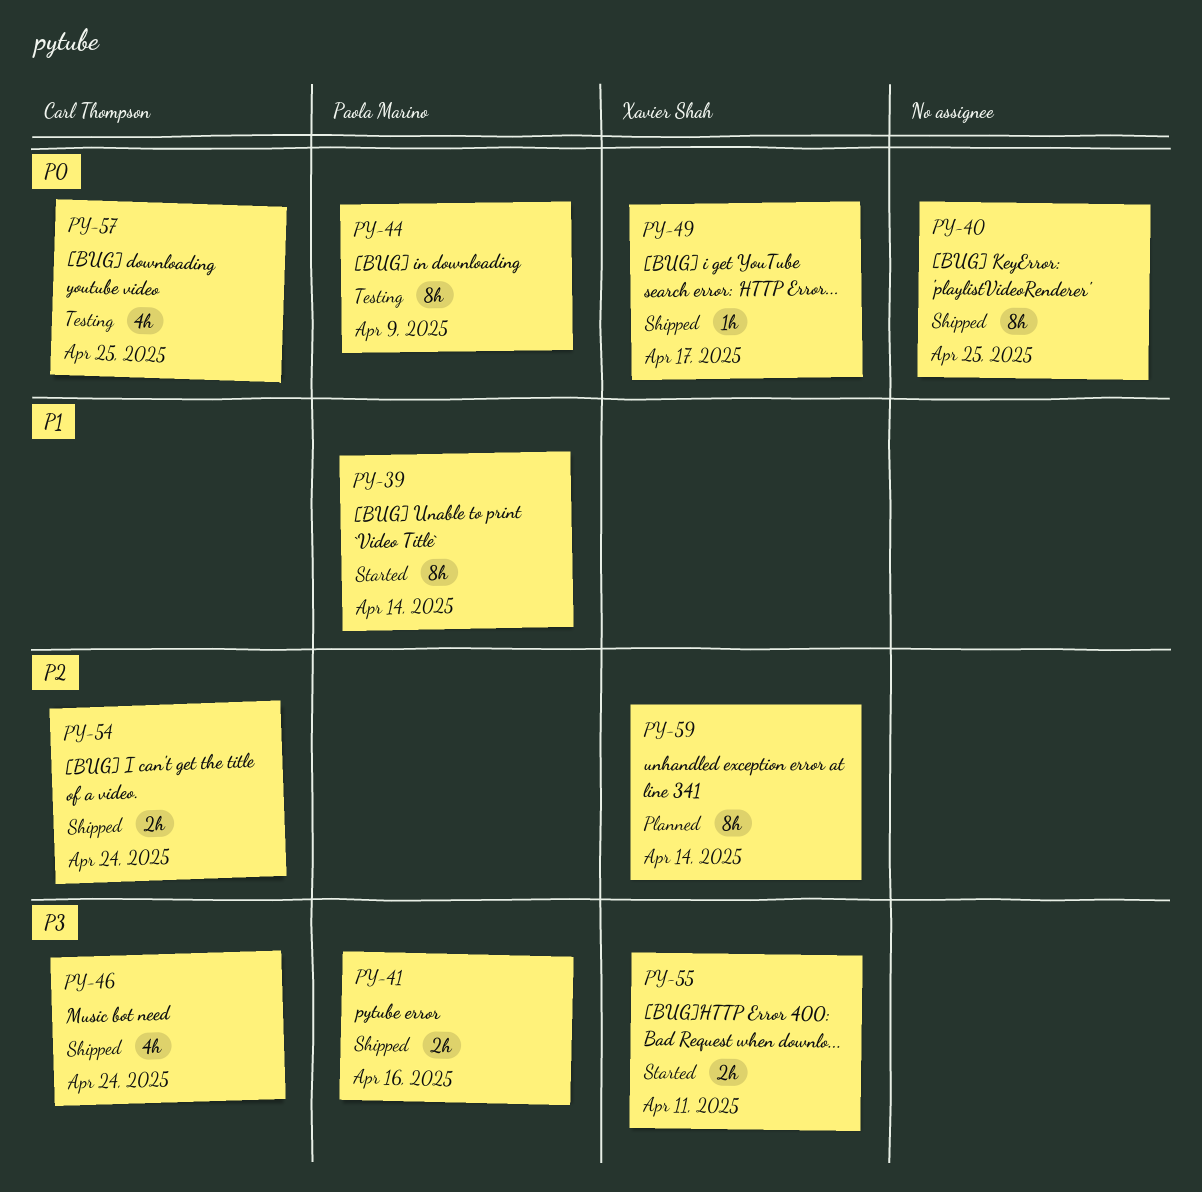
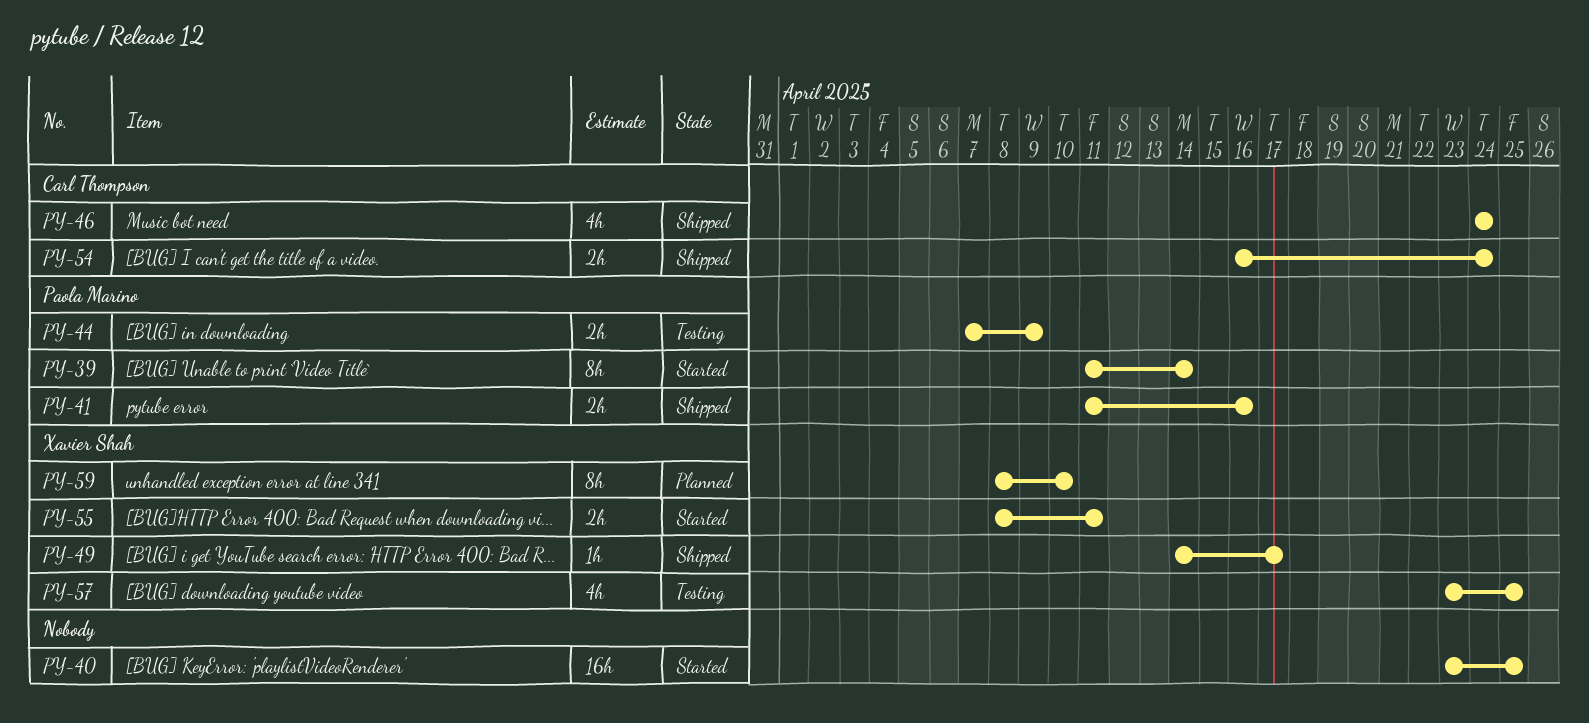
PY-40, status: Shipped -> Started
PY-40, estimate: 8h -> 16h
PY-44, estimate: 8h -> 2h
PY-57, owner: Carl Thompson -> Xavier Shah
PY-59, due: Apr 14 -> Apr 10

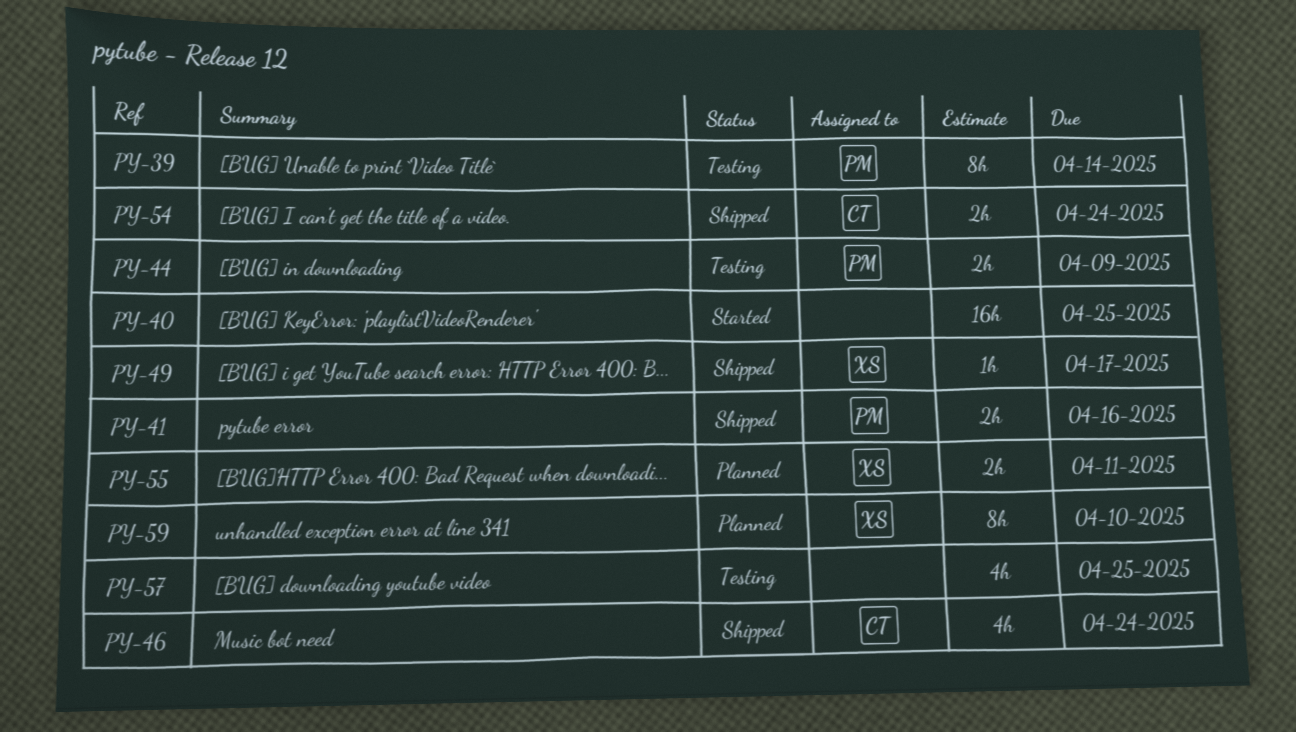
PY-39, status: Started -> Testing
PY-55, status: Started -> Planned
PY-57, owner: Xavier Shah -> none

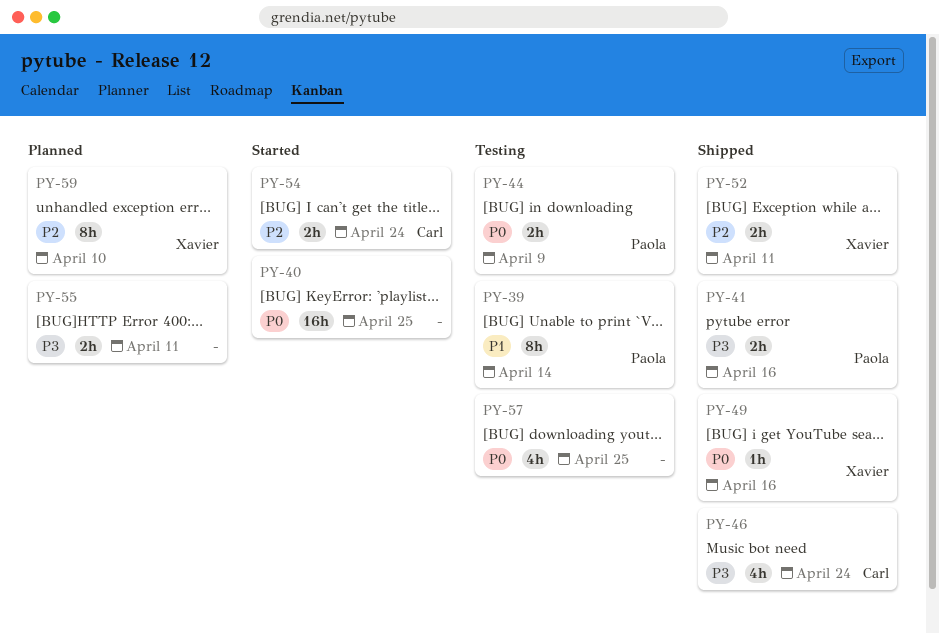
PY-49, due: Apr 17 -> Apr 16
PY-52: none -> present
PY-54, status: Shipped -> Started
PY-55, owner: Xavier -> none

